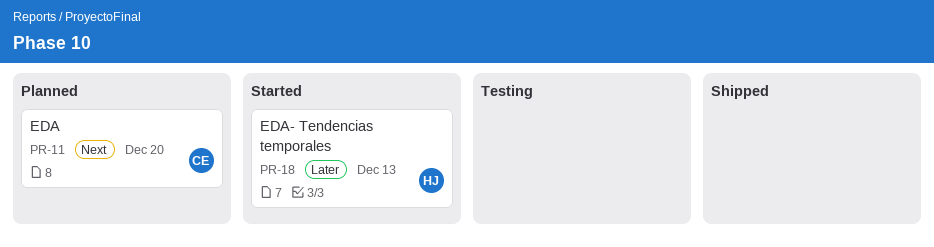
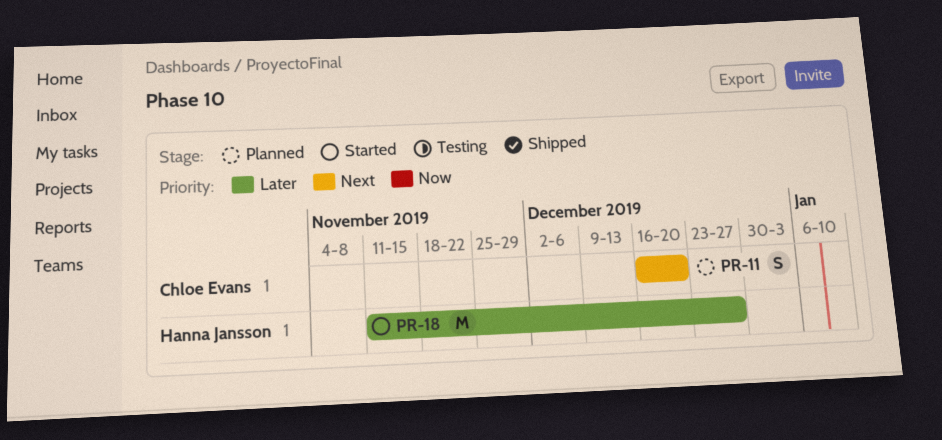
PR-18, due: Dec 13 -> Dec 27

